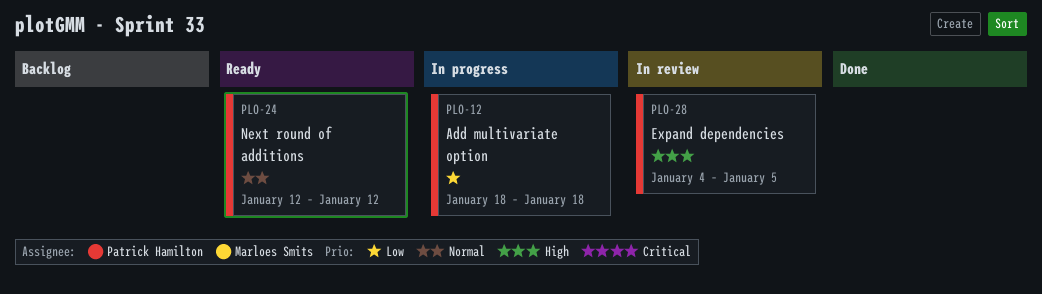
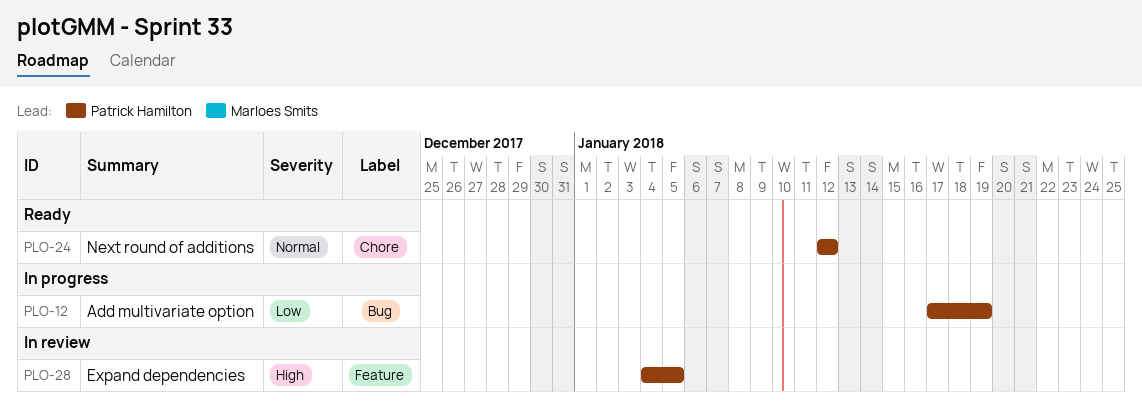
PLO-12, start: Jan 18 -> Jan 17
PLO-12, due: Jan 18 -> Jan 19

